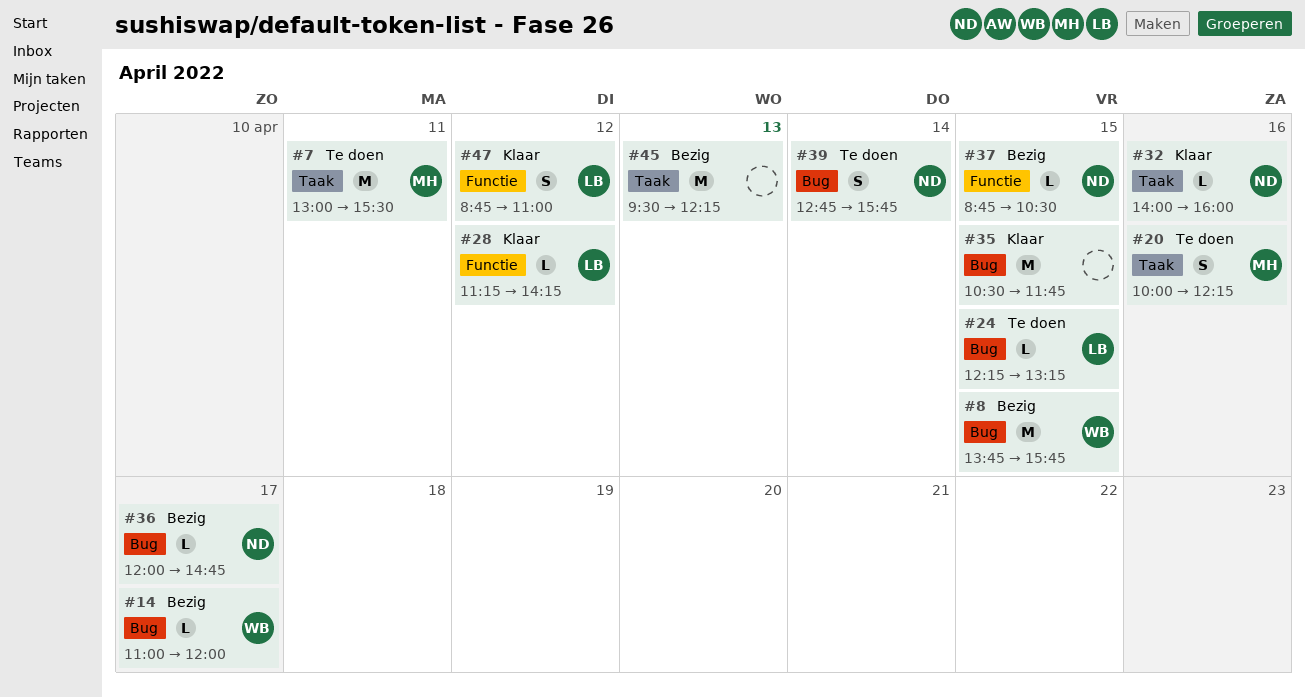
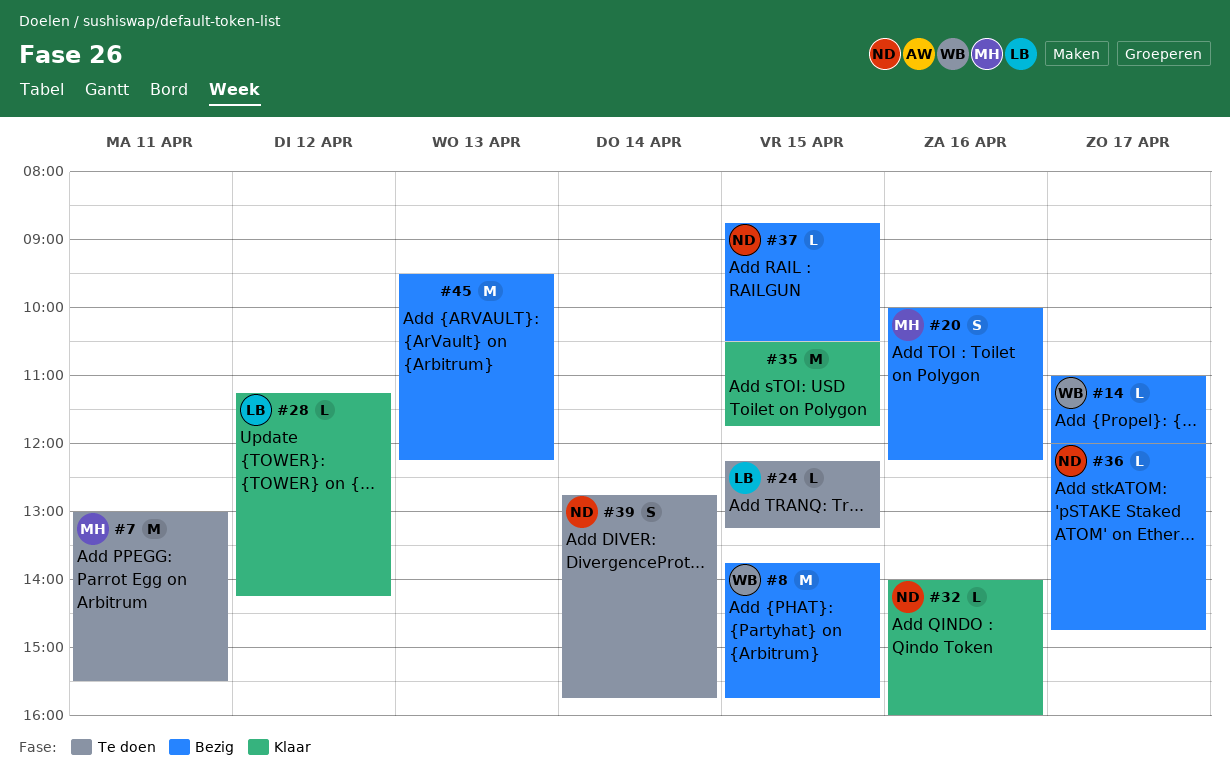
#20, status: Te doen -> Bezig
#47: present -> none

